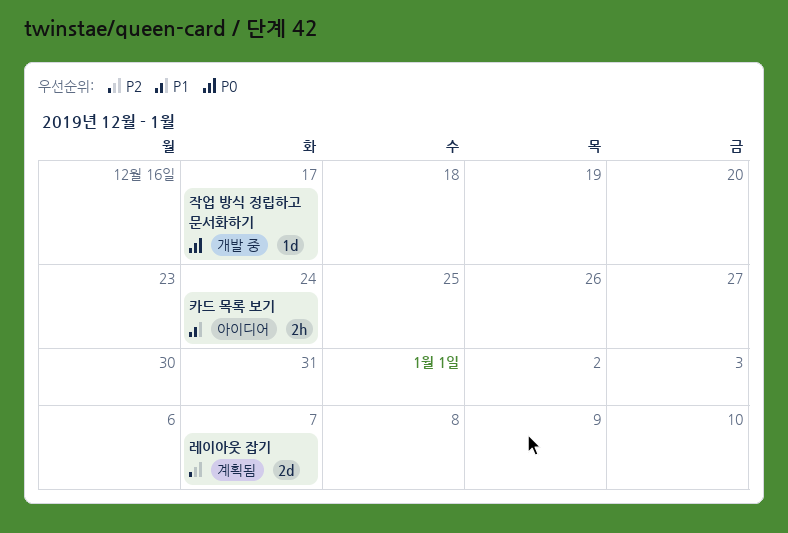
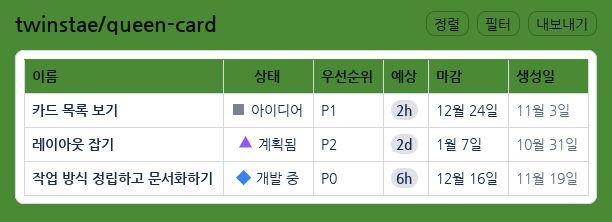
작업 방식 정립하고 문서화하기, estimate: 1d -> 6h
작업 방식 정립하고 문서화하기, due: Dec 17 -> Dec 16

